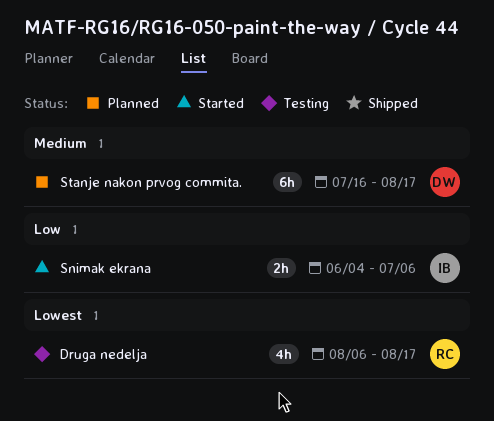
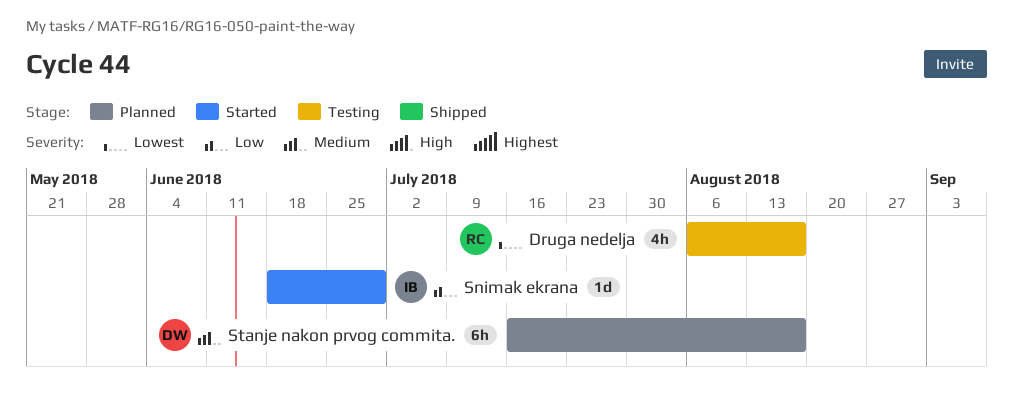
Snimak ekrana, estimate: 2h -> 1d
Snimak ekrana, start: Jun 4 -> Jun 18
Snimak ekrana, due: Jul 6 -> Jun 29

